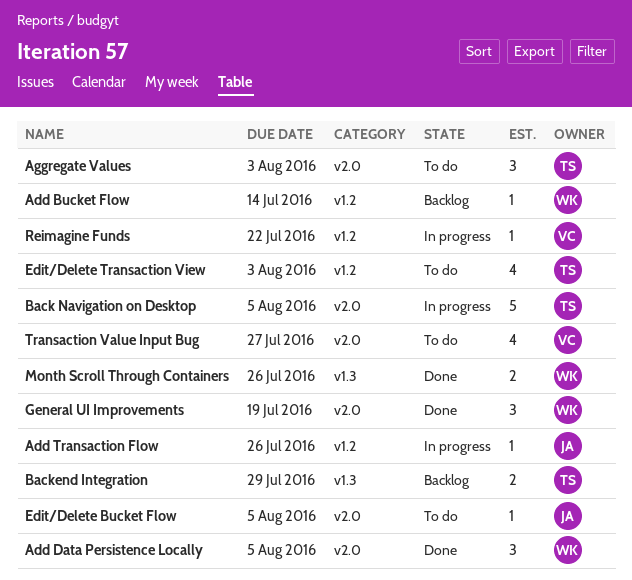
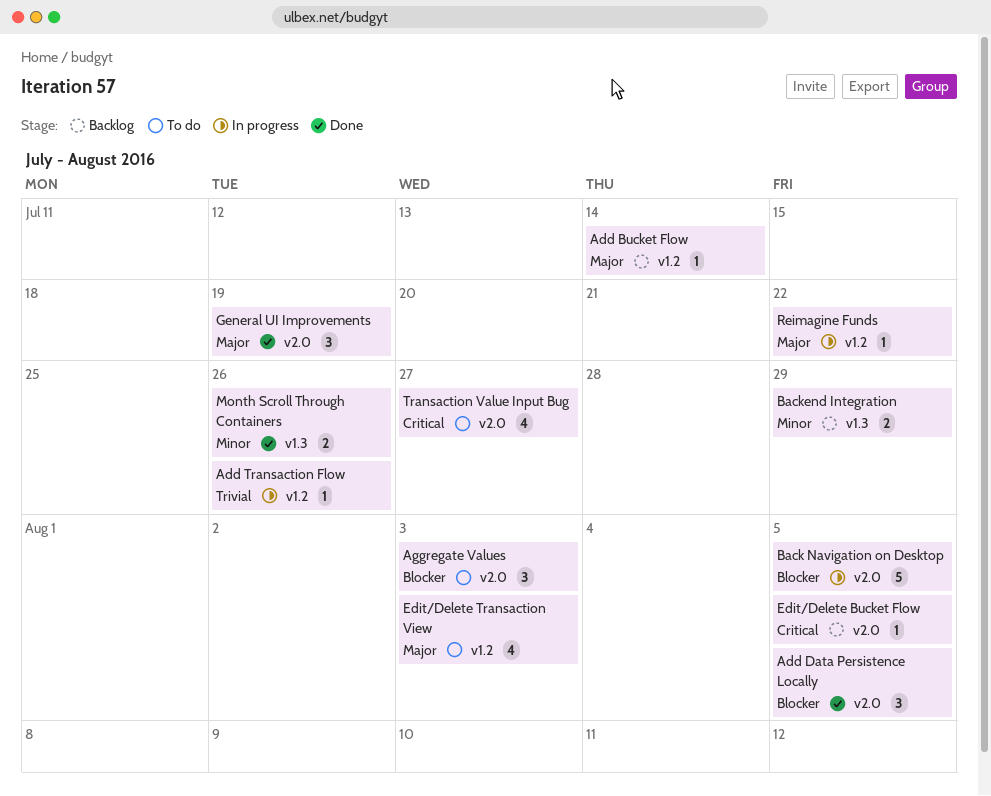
Edit/Delete Bucket Flow, status: To do -> Backlog

